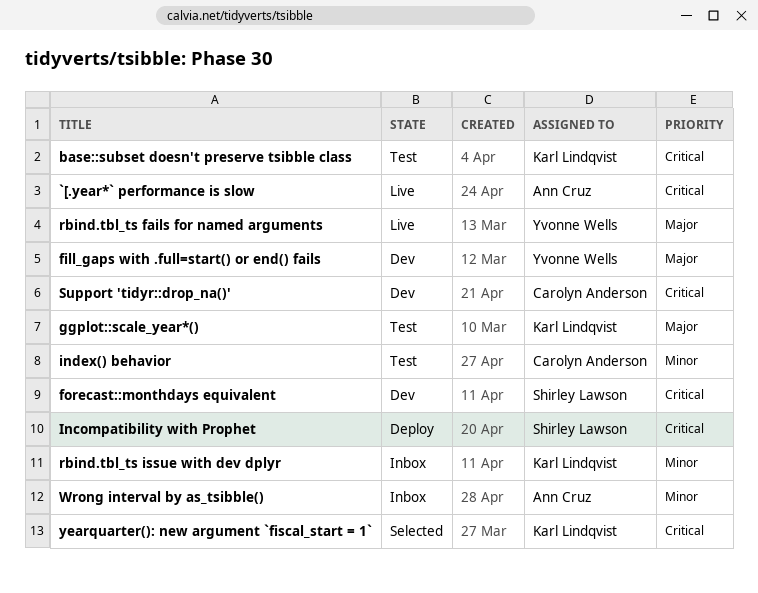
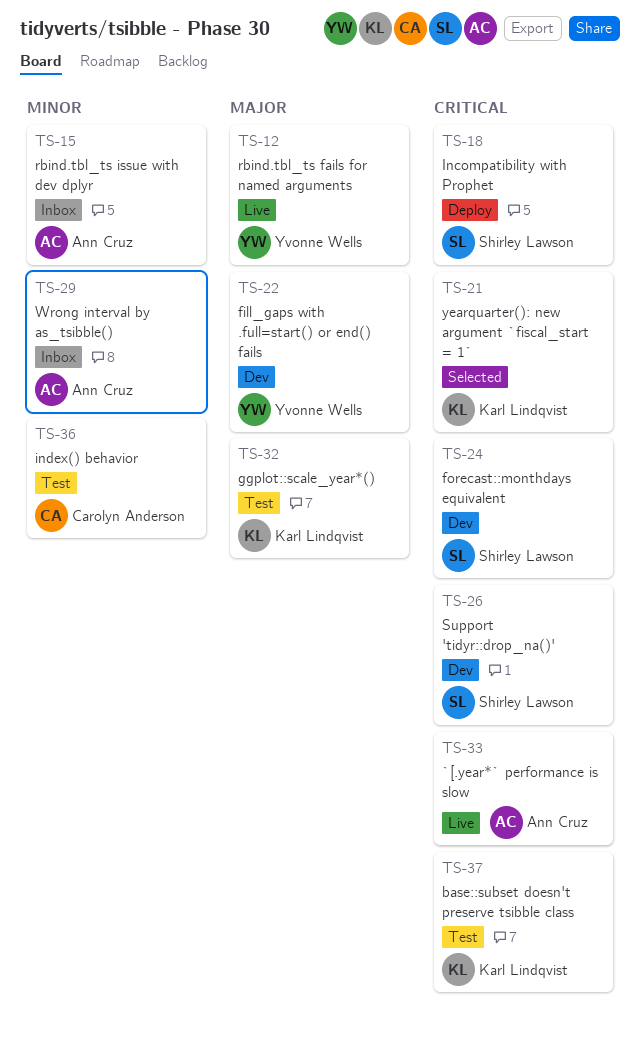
rbind.tbl_ts issue with dev dplyr, owner: Karl Lindqvist -> Ann Cruz
Support 'tidyr::drop_na()', owner: Carolyn Anderson -> Shirley Lawson

